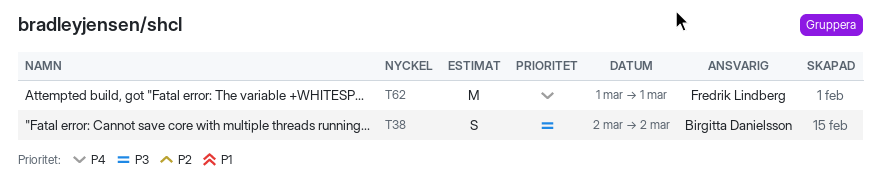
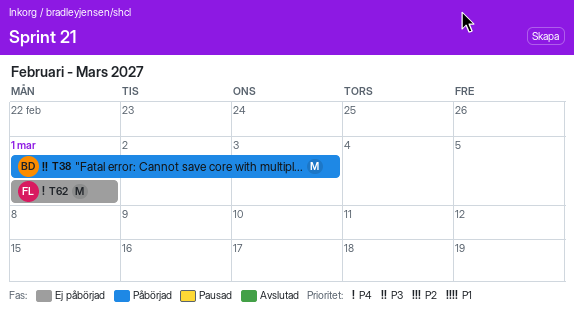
T38, estimate: S -> M
T38, start: Mar 2 -> Mar 1
T38, due: Mar 2 -> Mar 3

